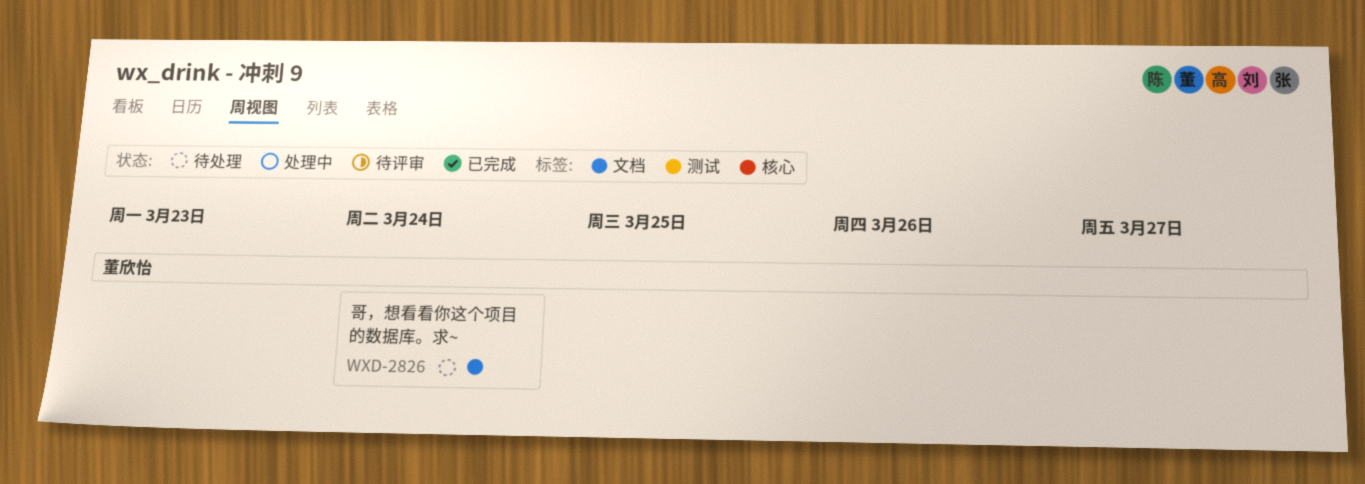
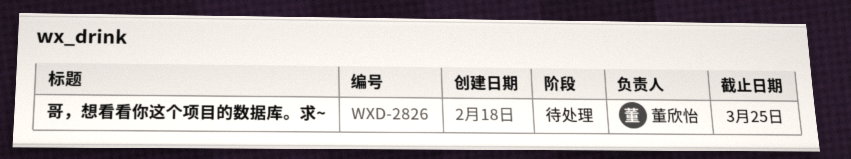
WXD-2826, due: Mar 24 -> Mar 25

